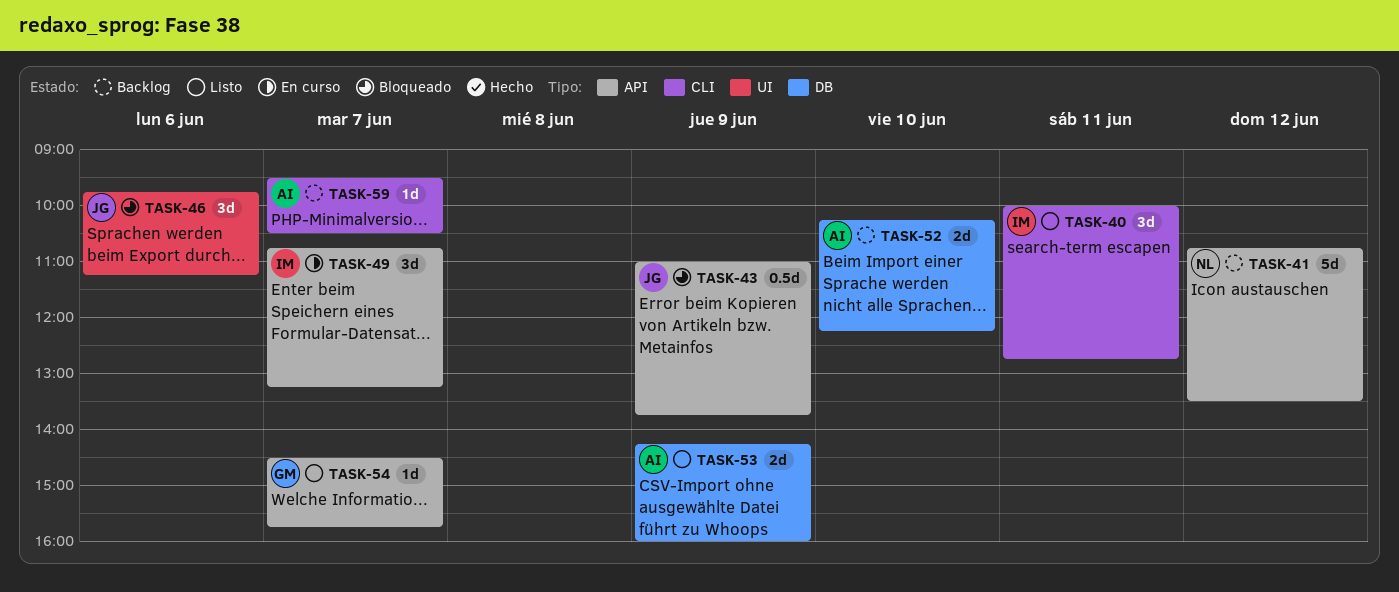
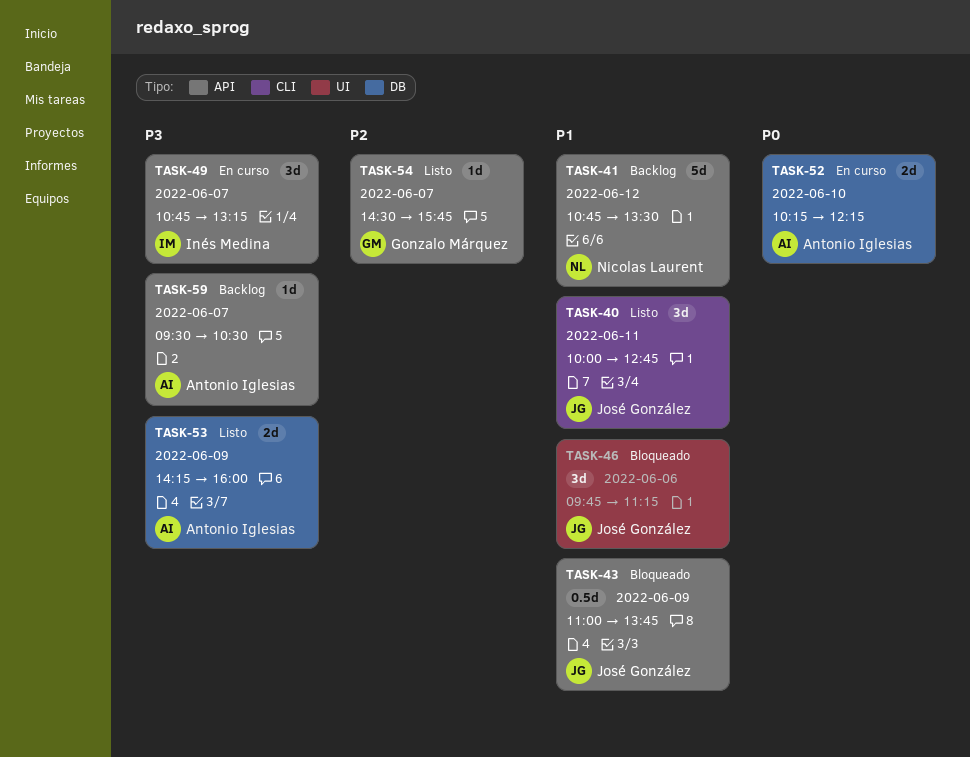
TASK-40, owner: Inés Medina -> José González
TASK-52, status: Backlog -> En curso
TASK-59, label: CLI -> API

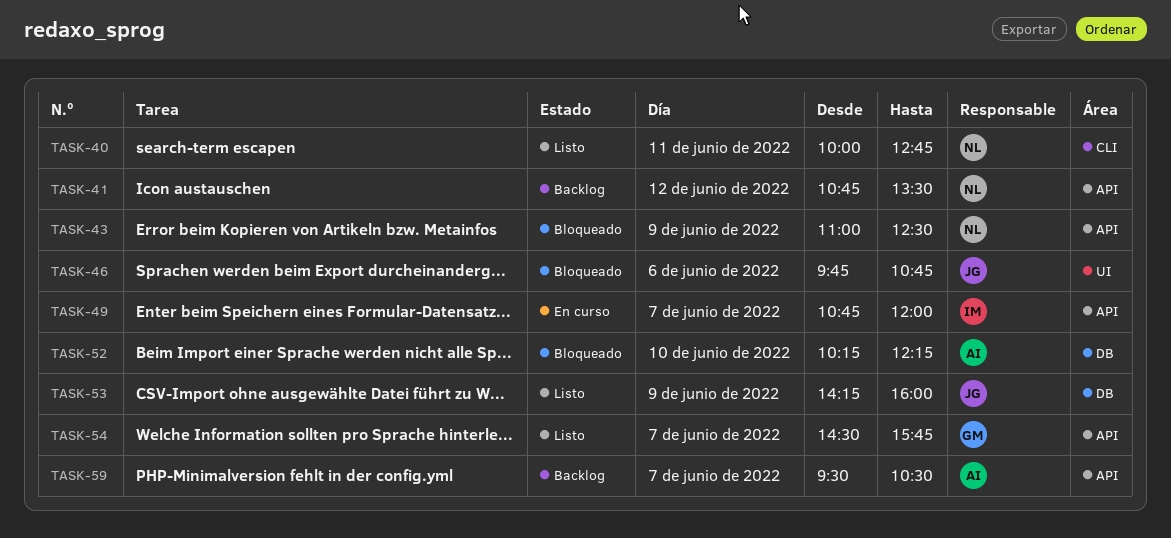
TASK-40, owner: José González -> Nicolas Laurent
TASK-43, owner: José González -> Nicolas Laurent
TASK-43, ends: 13:45 -> 12:30
TASK-46, ends: 11:15 -> 10:45
TASK-49, ends: 13:15 -> 12:00
TASK-52, status: En curso -> Bloqueado
TASK-53, owner: Antonio Iglesias -> José González

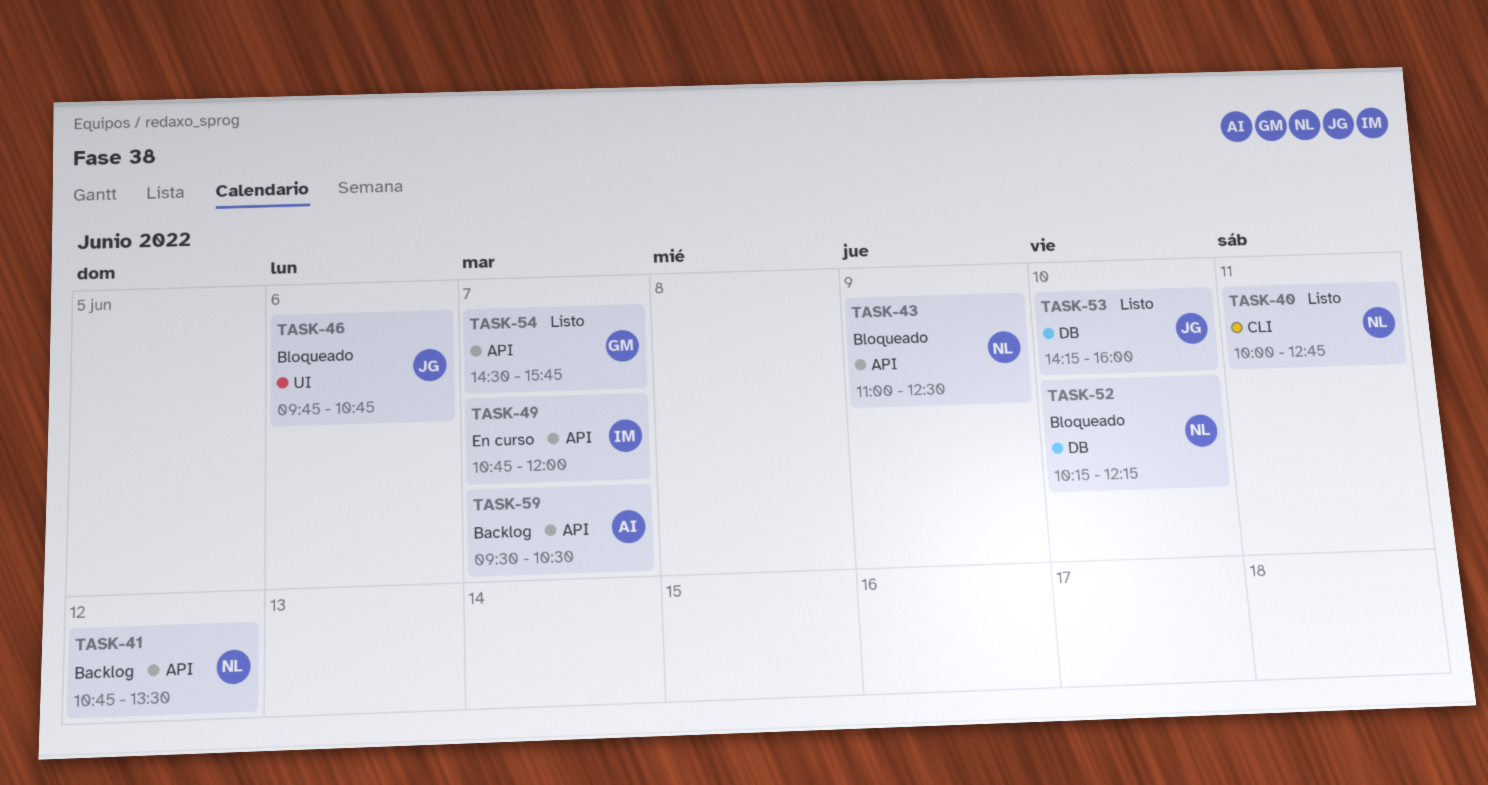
TASK-52, owner: AI -> NL
TASK-53, day: Jun 9 -> Jun 10

